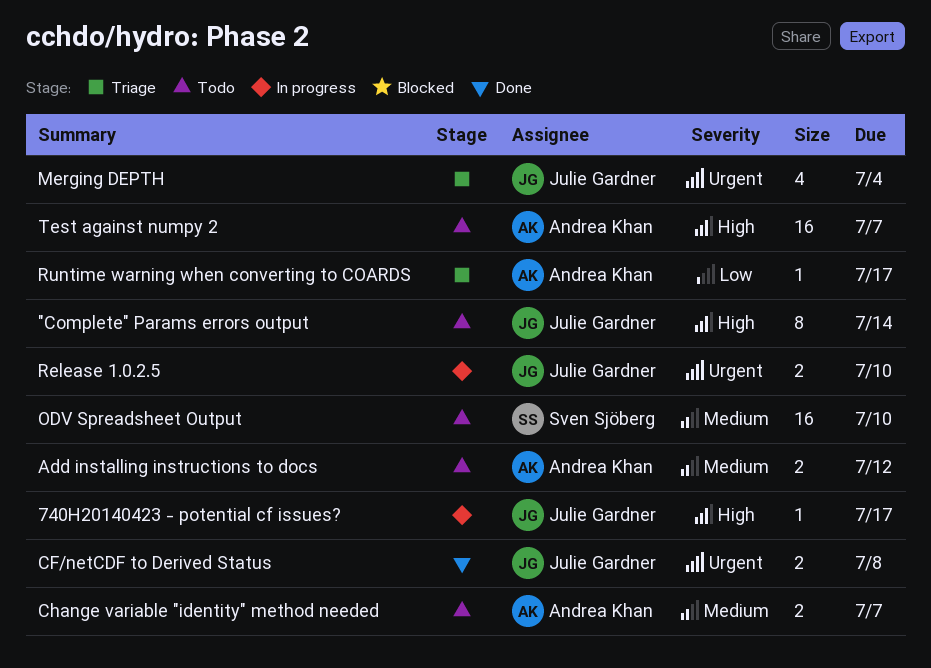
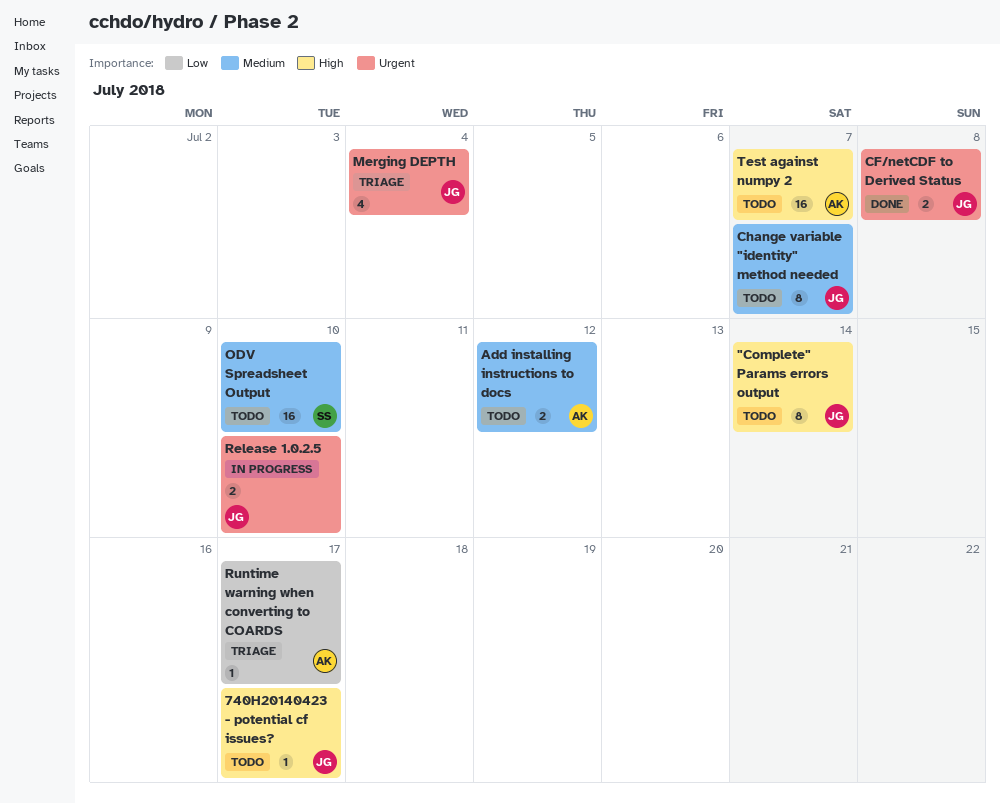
740H20140423 - potential cf issues?, status: In progress -> Todo
Change variable "identity" method needed, owner: Andrea Khan -> Julie Gardner
Change variable "identity" method needed, estimate: 2 -> 8

